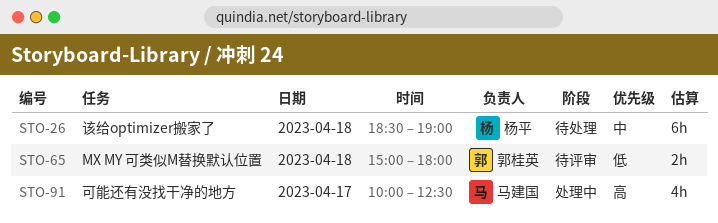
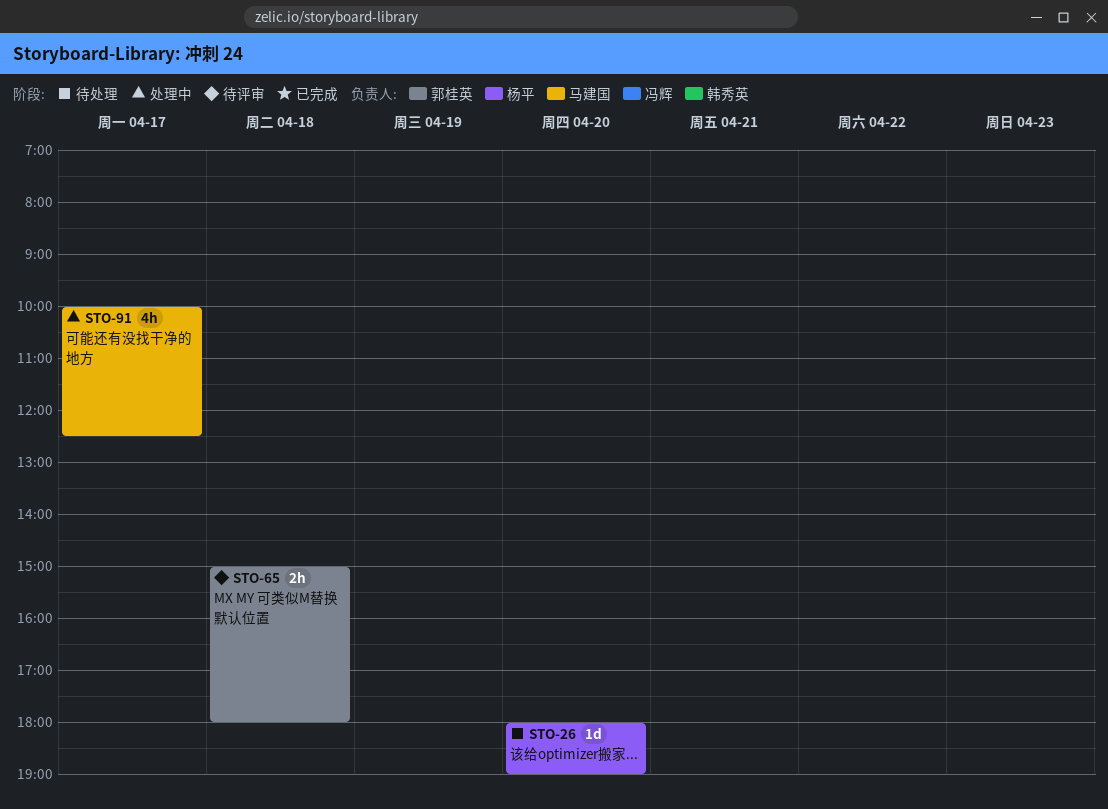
STO-26, estimate: 6h -> 1d
STO-26, day: Apr 18 -> Apr 20
STO-26, begins: 18:30 -> 18:00

